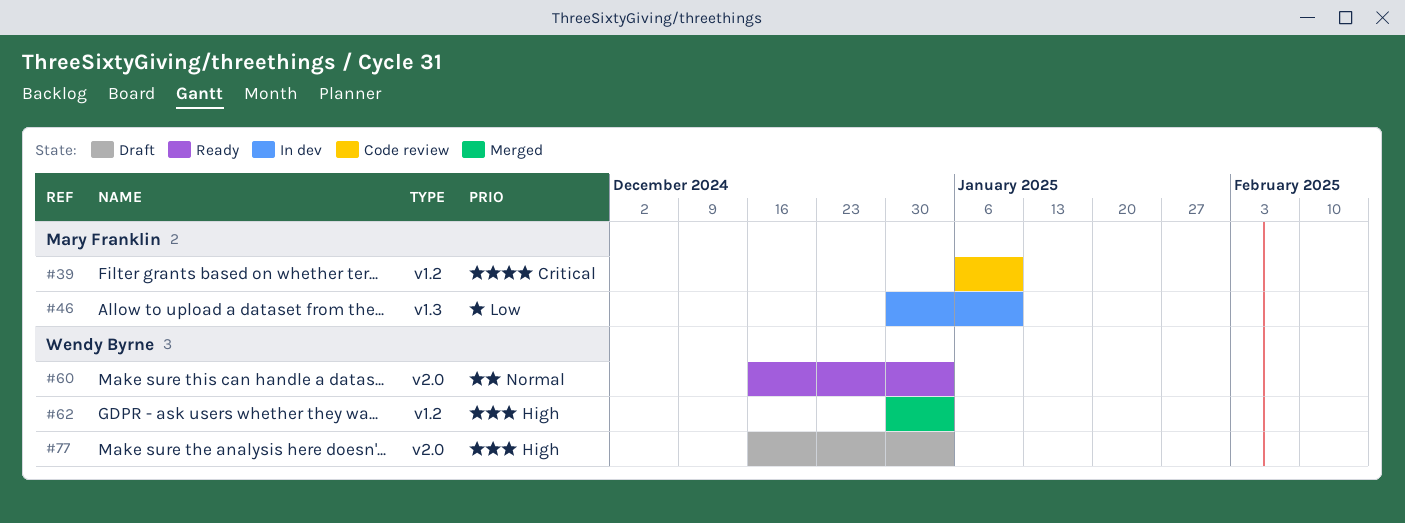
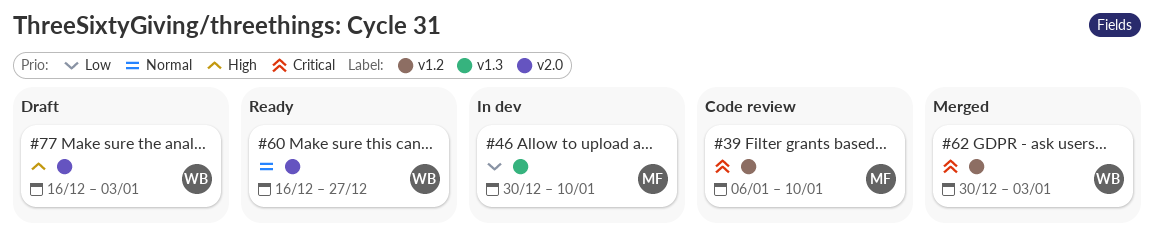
#60, due: Jan 3 -> Dec 27
#62, priority: High -> Critical

